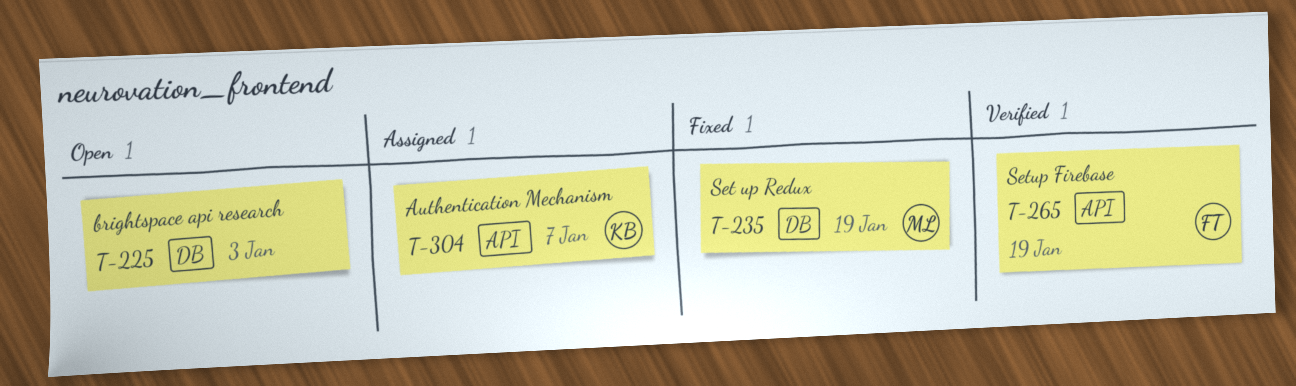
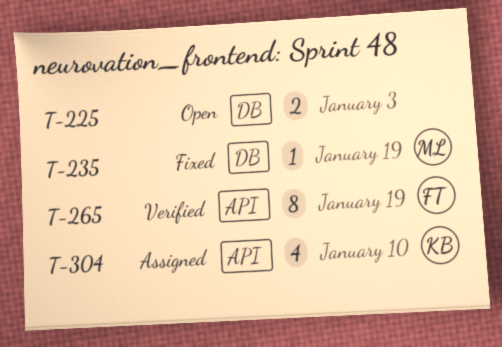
T-304, due: Jan 7 -> Jan 10

